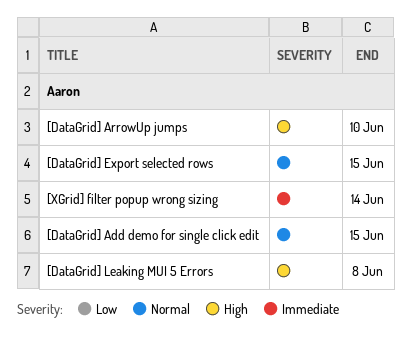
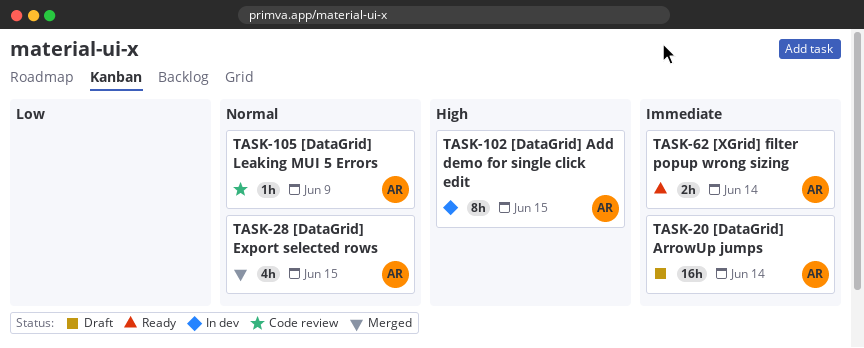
[DataGrid] Add demo for single click edit, priority: Normal -> High
[DataGrid] ArrowUp jumps, priority: High -> Immediate
[DataGrid] ArrowUp jumps, due: Jun 10 -> Jun 14
[DataGrid] Leaking MUI 5 Errors, priority: High -> Normal
[DataGrid] Leaking MUI 5 Errors, due: Jun 8 -> Jun 9

